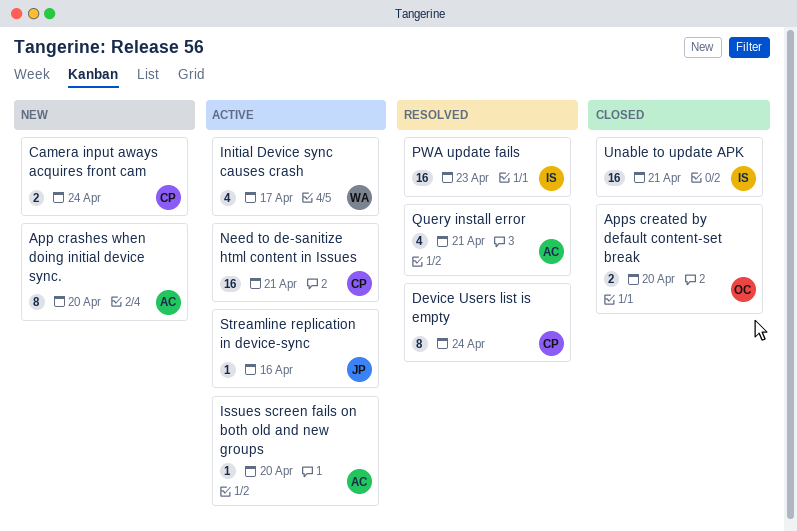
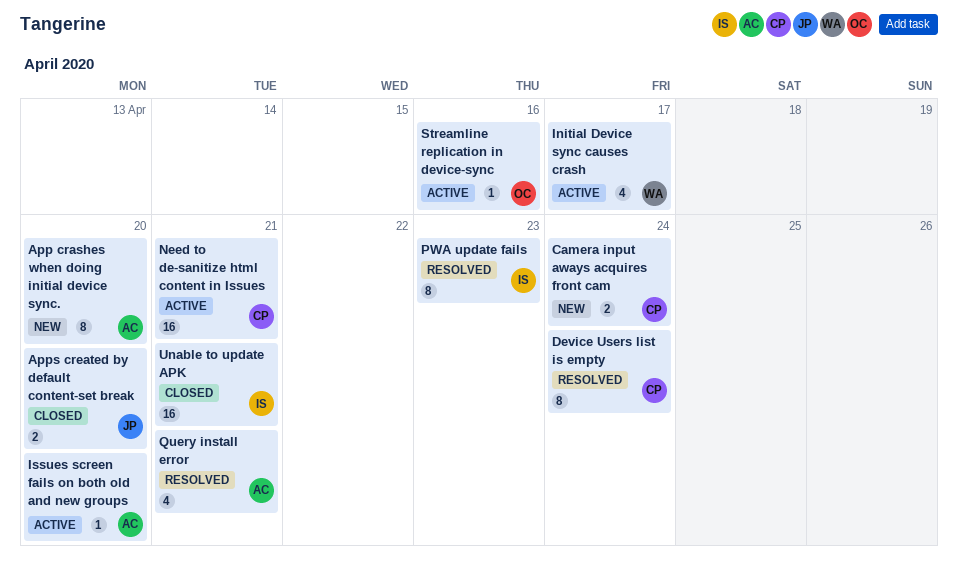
Apps created by default content-set break, owner: OC -> JP
PWA update fails, estimate: 16 -> 8
Streamline replication in device-sync, owner: JP -> OC

